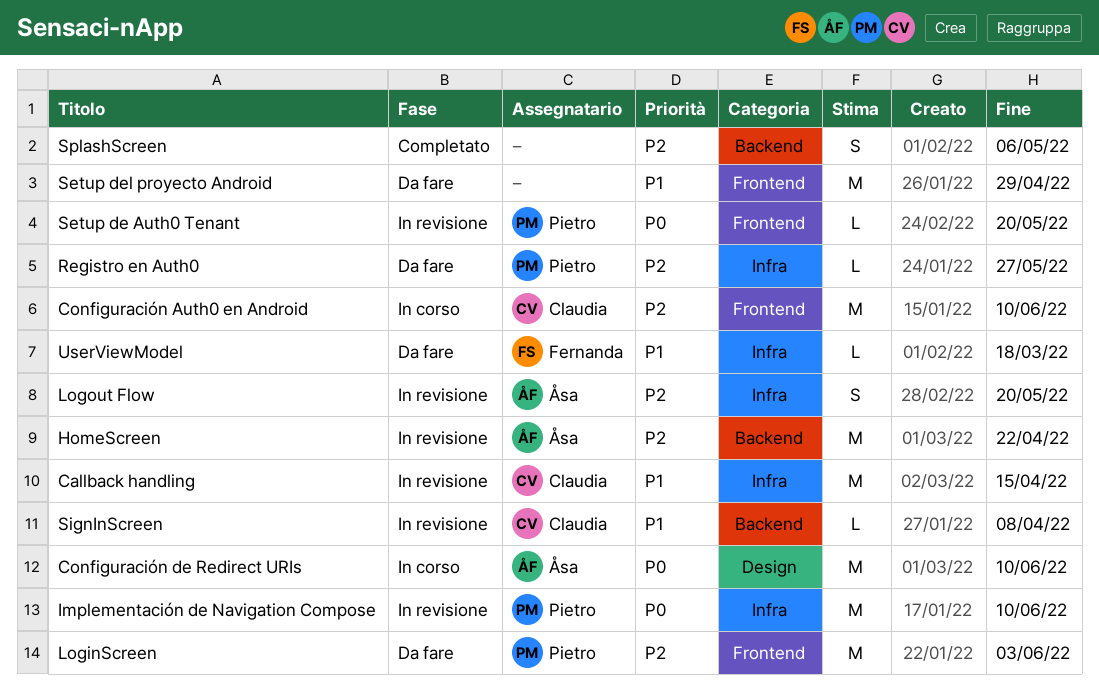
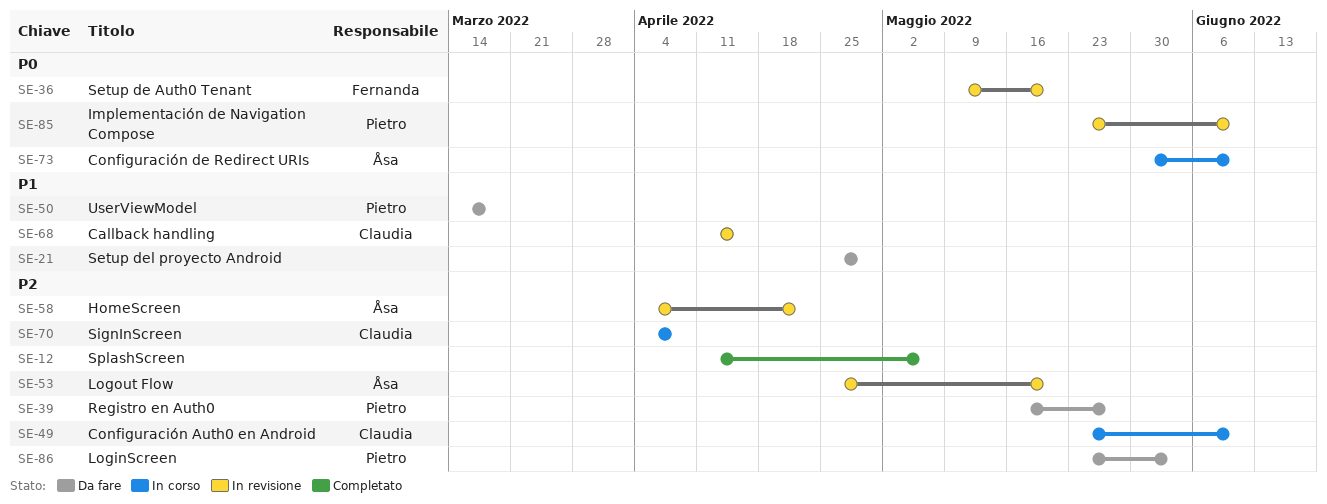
Setup de Auth0 Tenant, owner: Pietro -> Fernanda
SignInScreen, status: In revisione -> In corso
SignInScreen, priority: P1 -> P2
UserViewModel, owner: Fernanda -> Pietro

